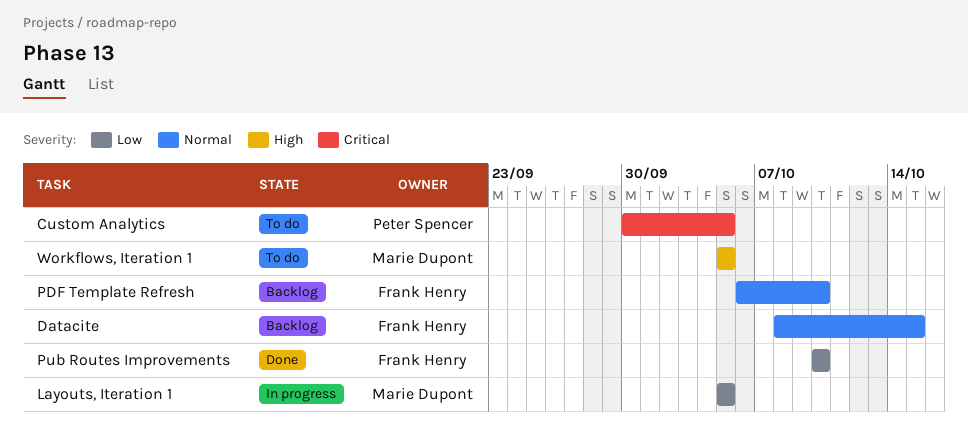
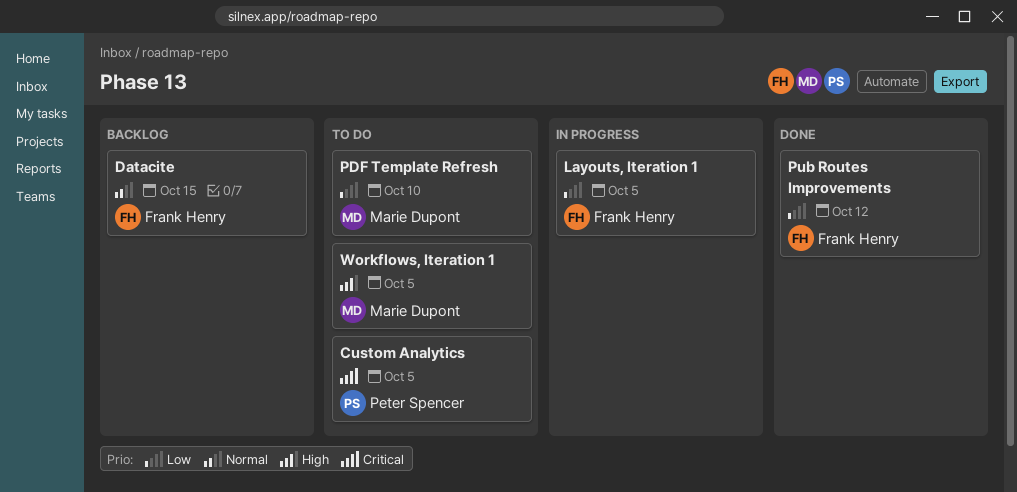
Layouts, Iteration 1, owner: Marie Dupont -> Frank Henry
PDF Template Refresh, status: Backlog -> To do
PDF Template Refresh, owner: Frank Henry -> Marie Dupont
PDF Template Refresh, priority: Normal -> Low
Pub Routes Improvements, due: Oct 10 -> Oct 12

